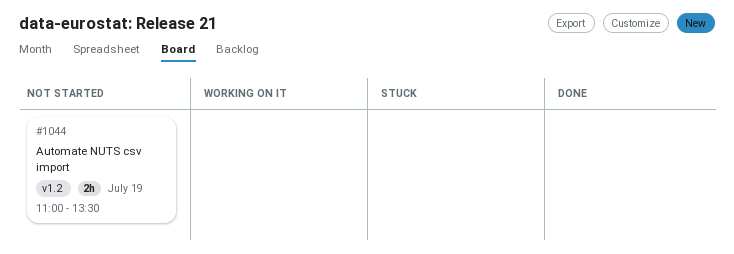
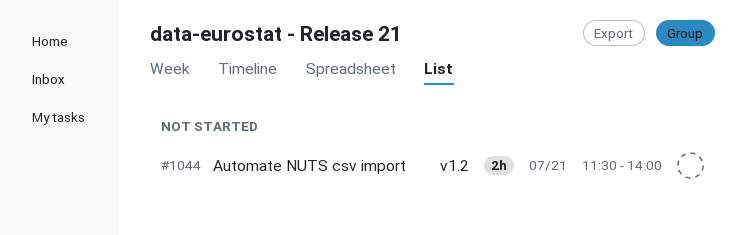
#1044, day: Jul 19 -> Jul 21
#1044, begins: 11:00 -> 11:30
#1044, ends: 13:30 -> 14:00

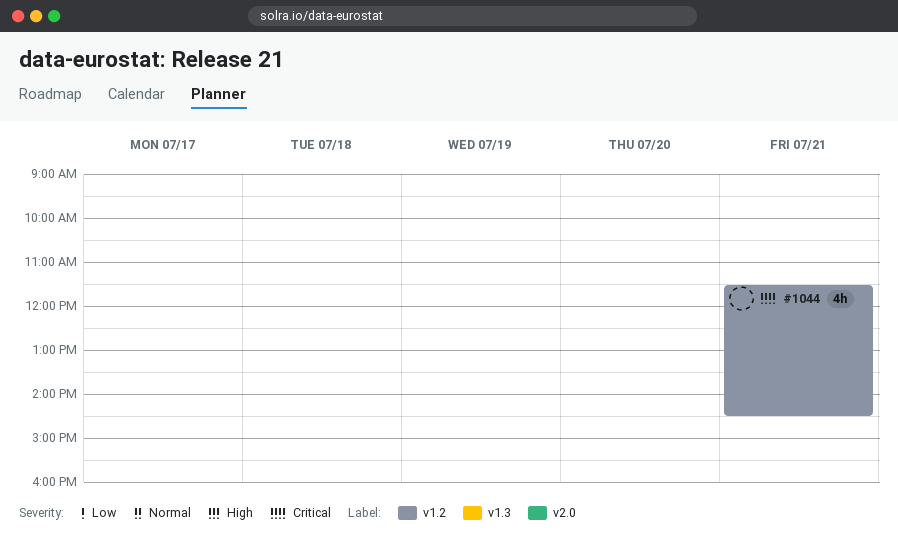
#1044, estimate: 2h -> 4h
#1044, ends: 14:00 -> 14:30

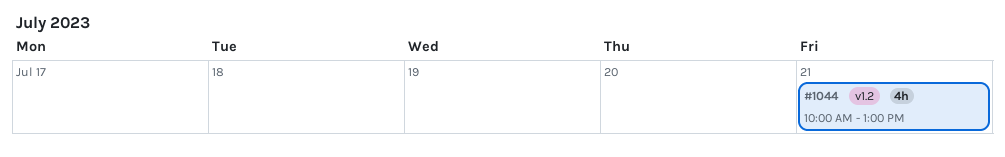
#1044, begins: 11:30 -> 10:00
#1044, ends: 14:30 -> 13:00

